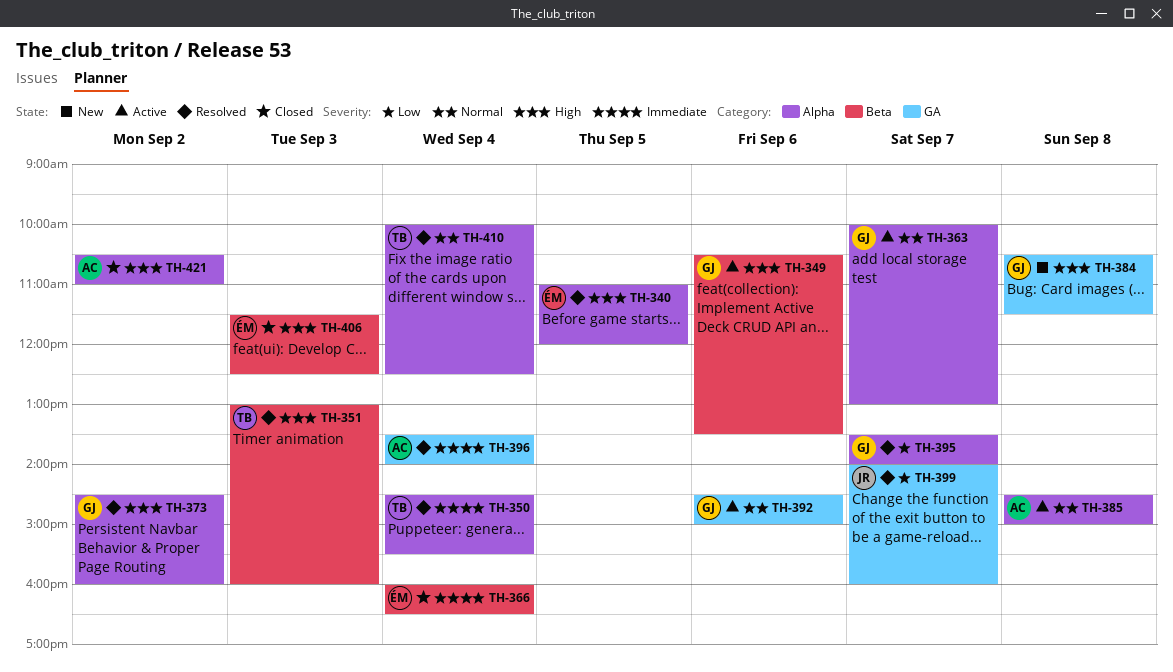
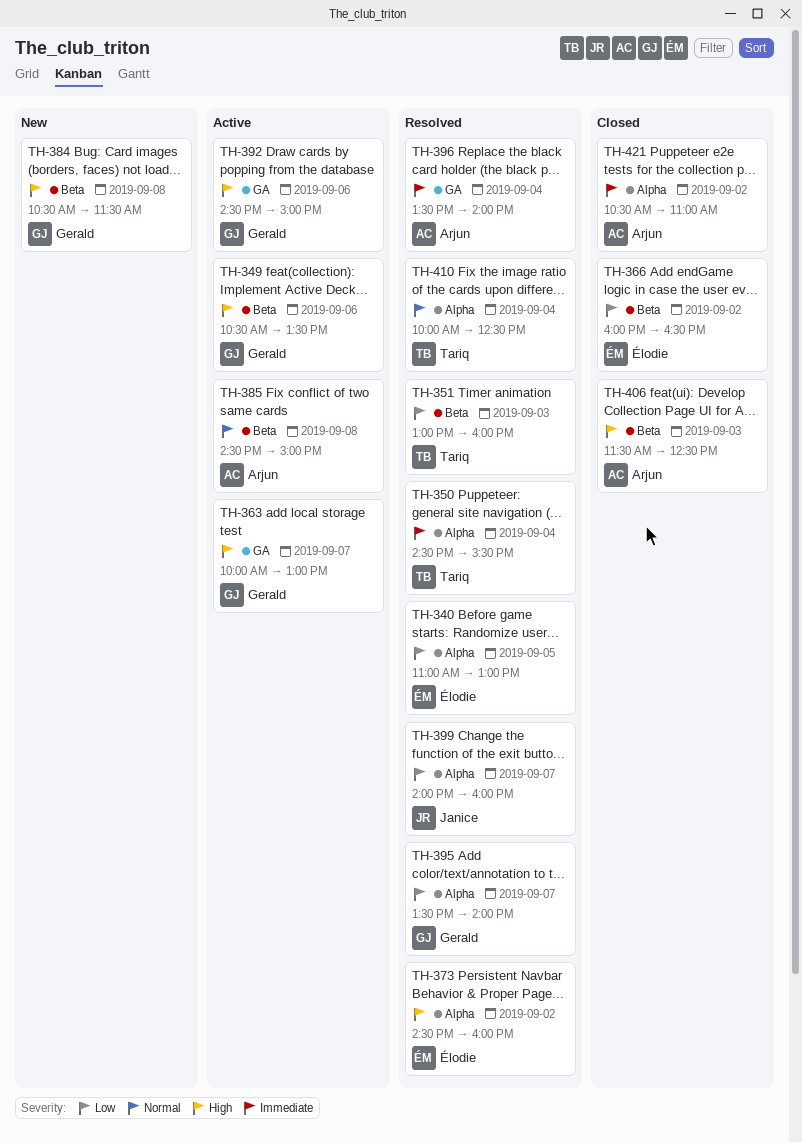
TH-340, priority: High -> Low
TH-340, ends: 12:00 -> 13:00
TH-351, priority: High -> Low
TH-363, priority: Normal -> High
TH-363, label: Alpha -> GA
TH-366, priority: Immediate -> Low
TH-366, day: Sep 4 -> Sep 2
TH-373, owner: Gerald -> Élodie
TH-384, label: GA -> Beta
TH-385, label: Alpha -> Beta
TH-392, priority: Normal -> High
TH-399, label: GA -> Alpha
TH-406, owner: Élodie -> Arjun
TH-421, priority: High -> Immediate

